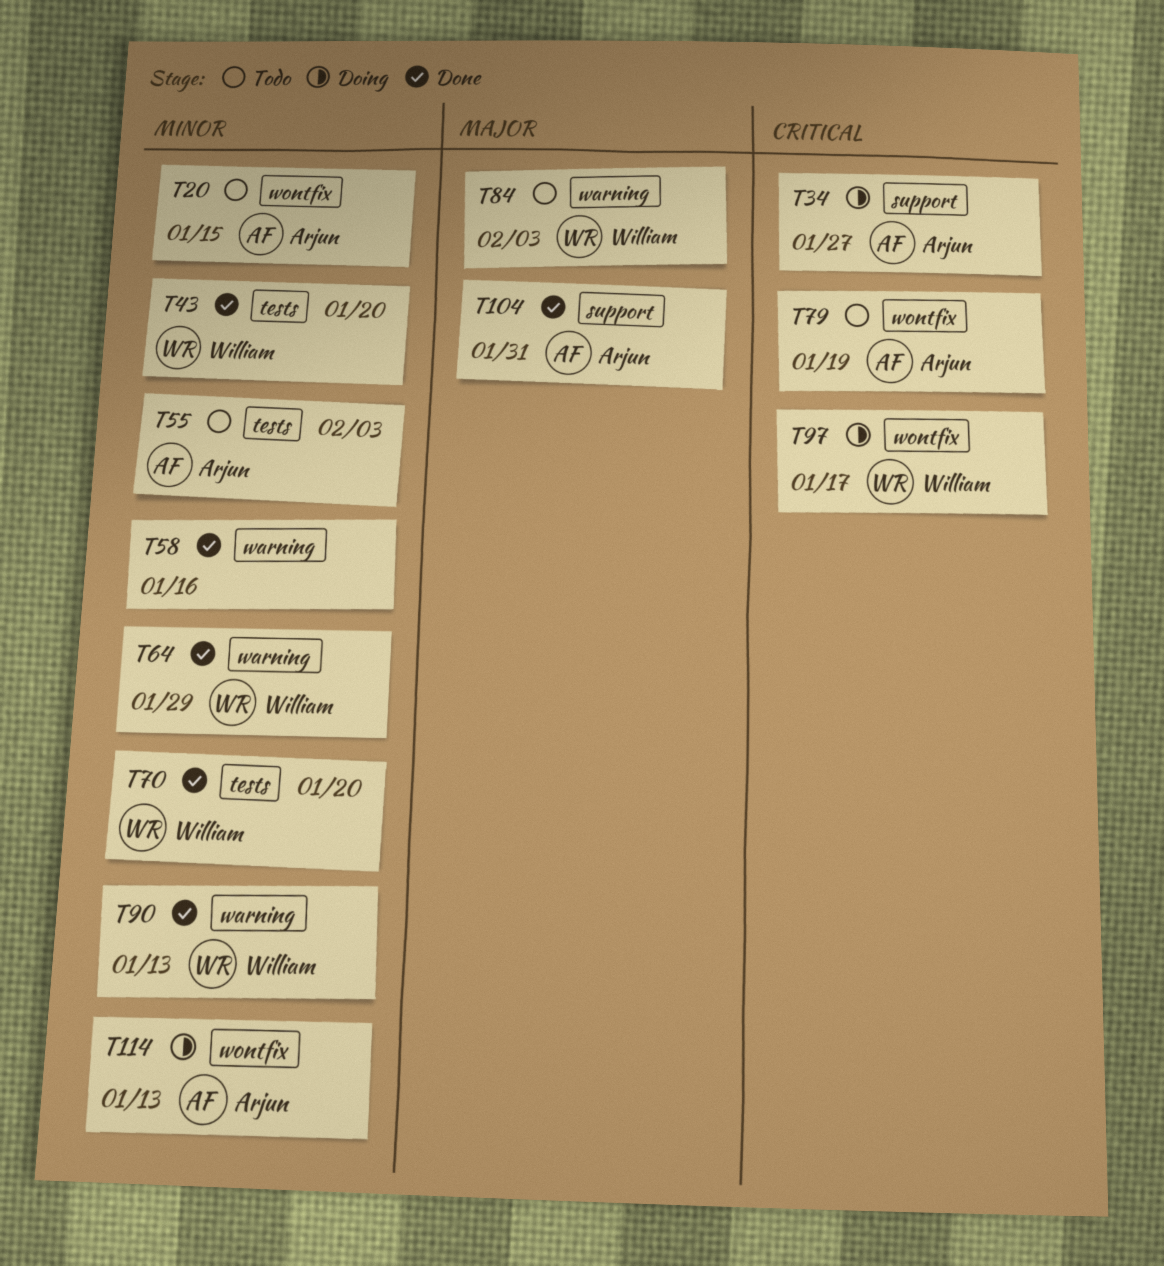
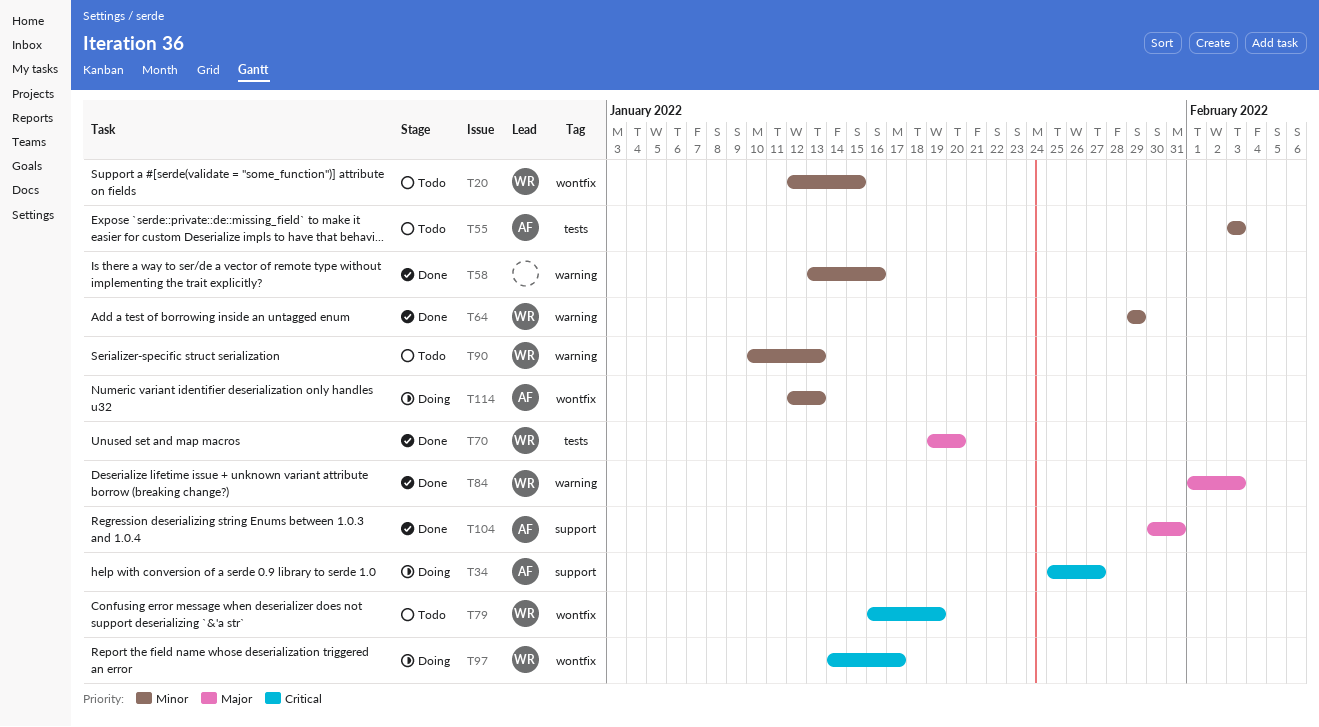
T20, owner: Arjun -> William
T43: present -> none
T70, priority: Minor -> Major
T79, owner: Arjun -> William
T84, status: Todo -> Done
T90, status: Done -> Todo

